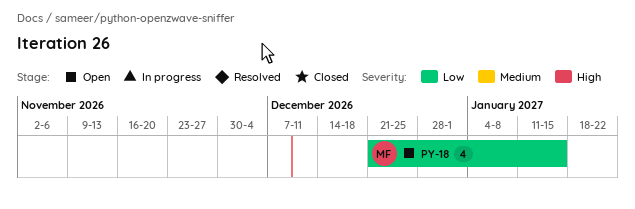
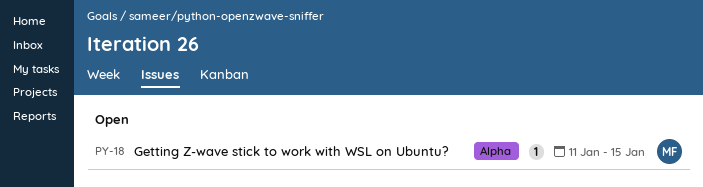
PY-18, estimate: 4 -> 1
PY-18, start: Dec 21 -> Jan 11

